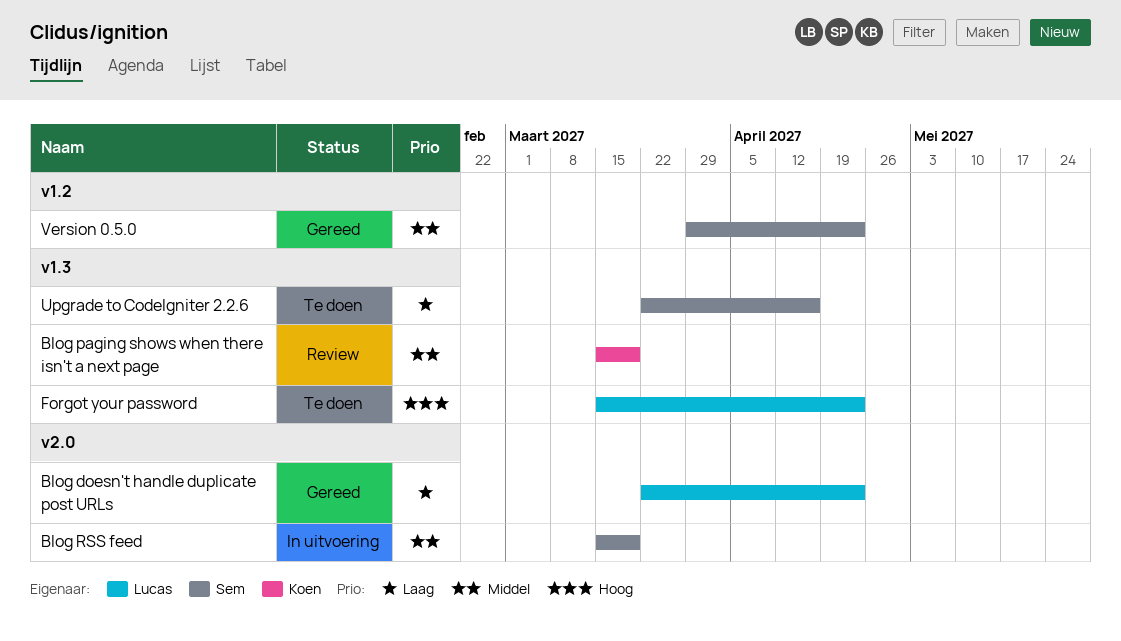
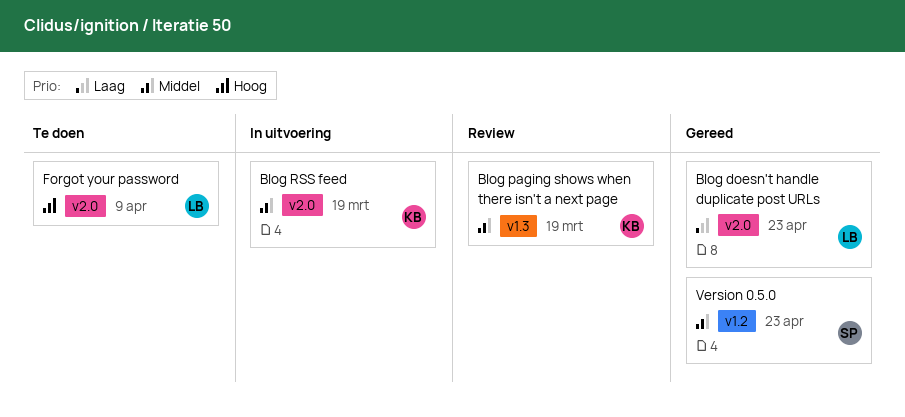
Blog RSS feed, owner: Sem -> Koen
Forgot your password, label: v1.3 -> v2.0
Forgot your password, due: Apr 23 -> Apr 9
Upgrade to CodeIgniter 2.2.6: present -> none

